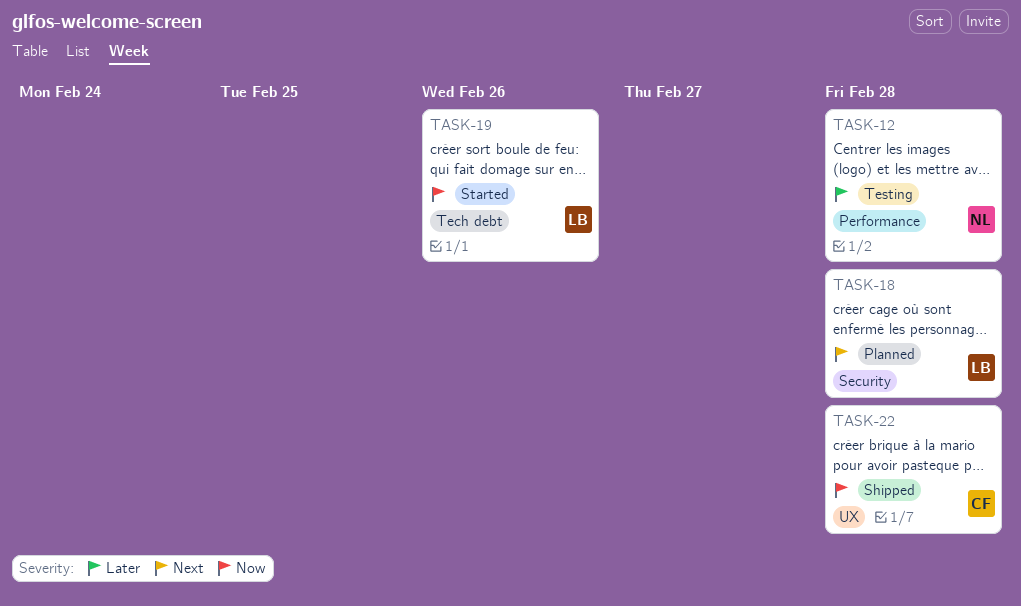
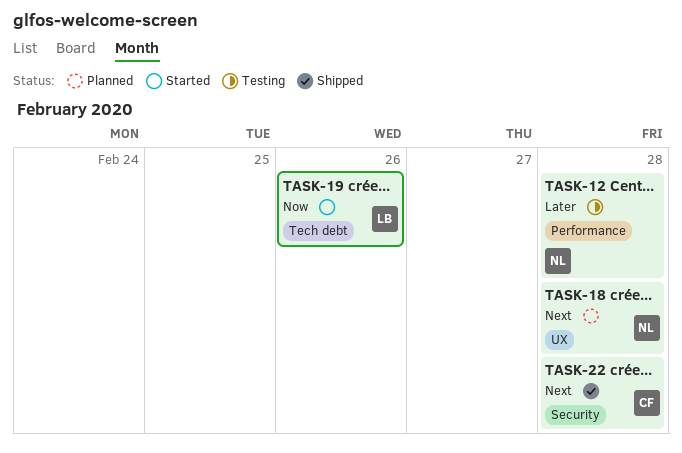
TASK-18, owner: LB -> NL
TASK-18, label: Security -> UX
TASK-22, priority: Now -> Next
TASK-22, label: UX -> Security

